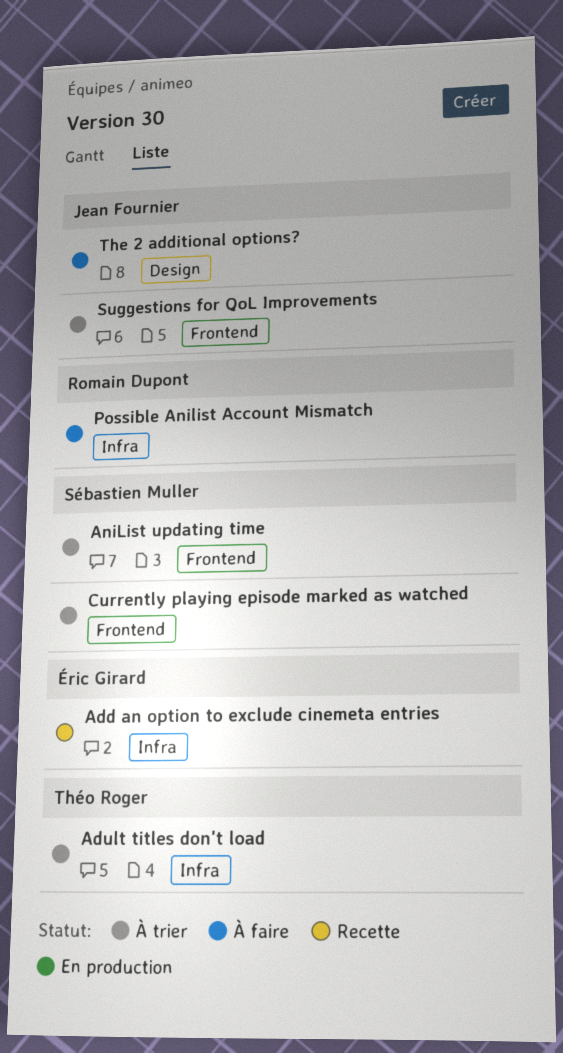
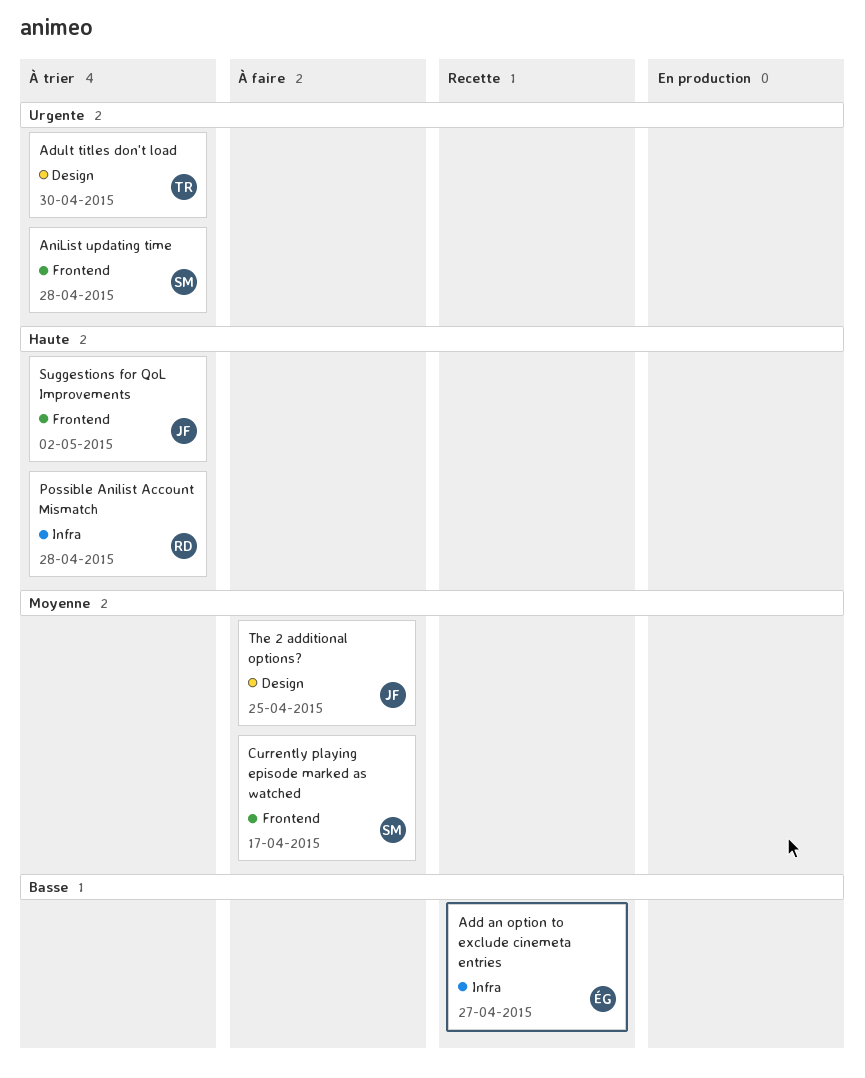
Adult titles don't load, label: Infra -> Design
Currently playing episode marked as watched, status: À trier -> À faire
Possible Anilist Account Mismatch, status: À faire -> À trier

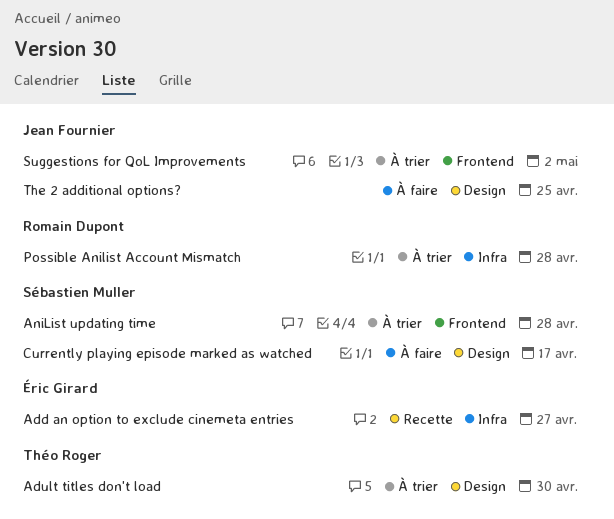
Currently playing episode marked as watched, label: Frontend -> Design

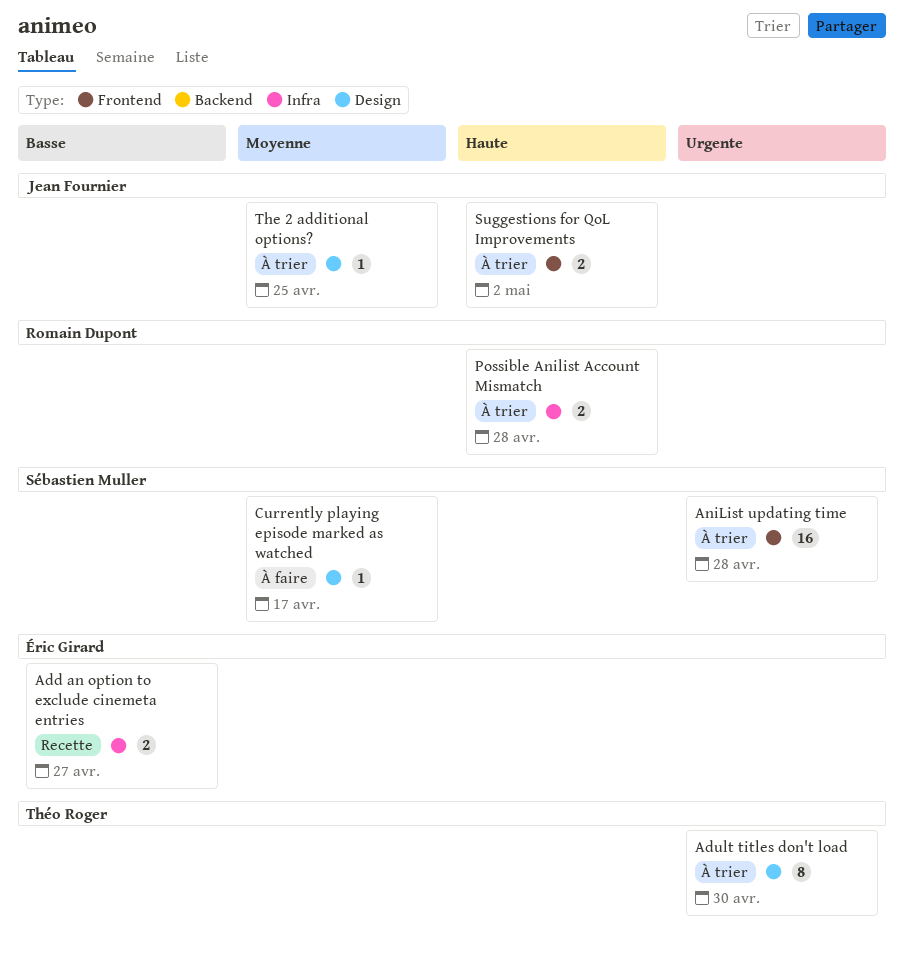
The 2 additional options?, status: À faire -> À trier

